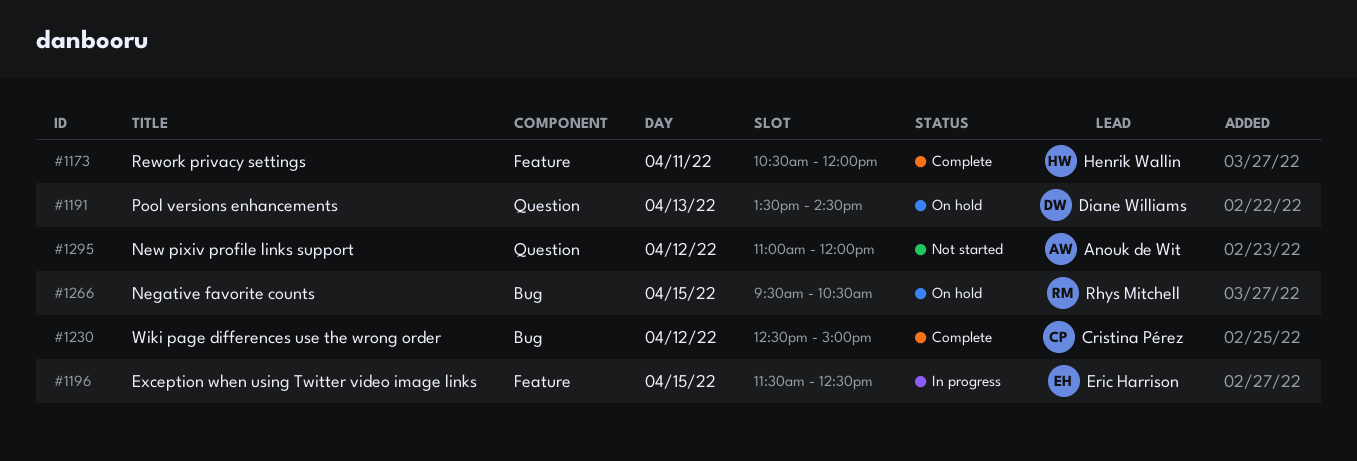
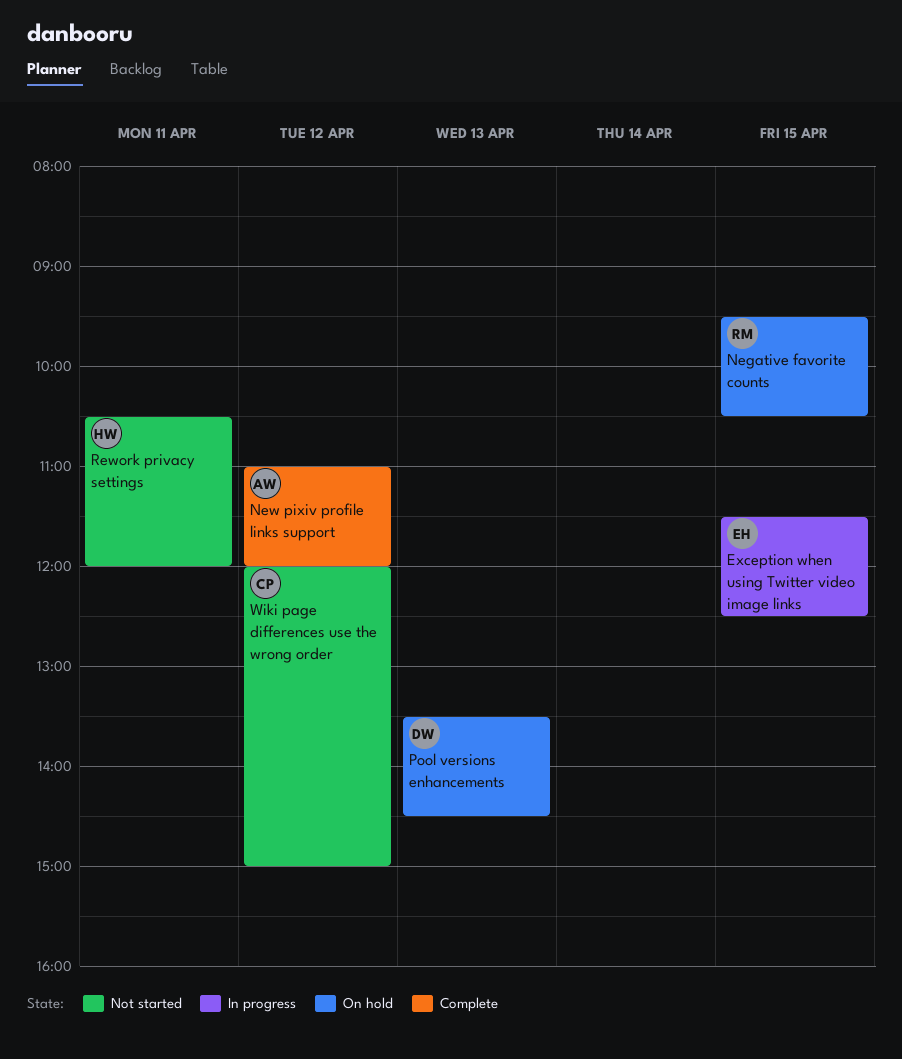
New pixiv profile links support, status: Not started -> Complete
Rework privacy settings, status: Complete -> Not started
Wiki page differences use the wrong order, status: Complete -> Not started
Wiki page differences use the wrong order, begins: 12:30 -> 12:00

